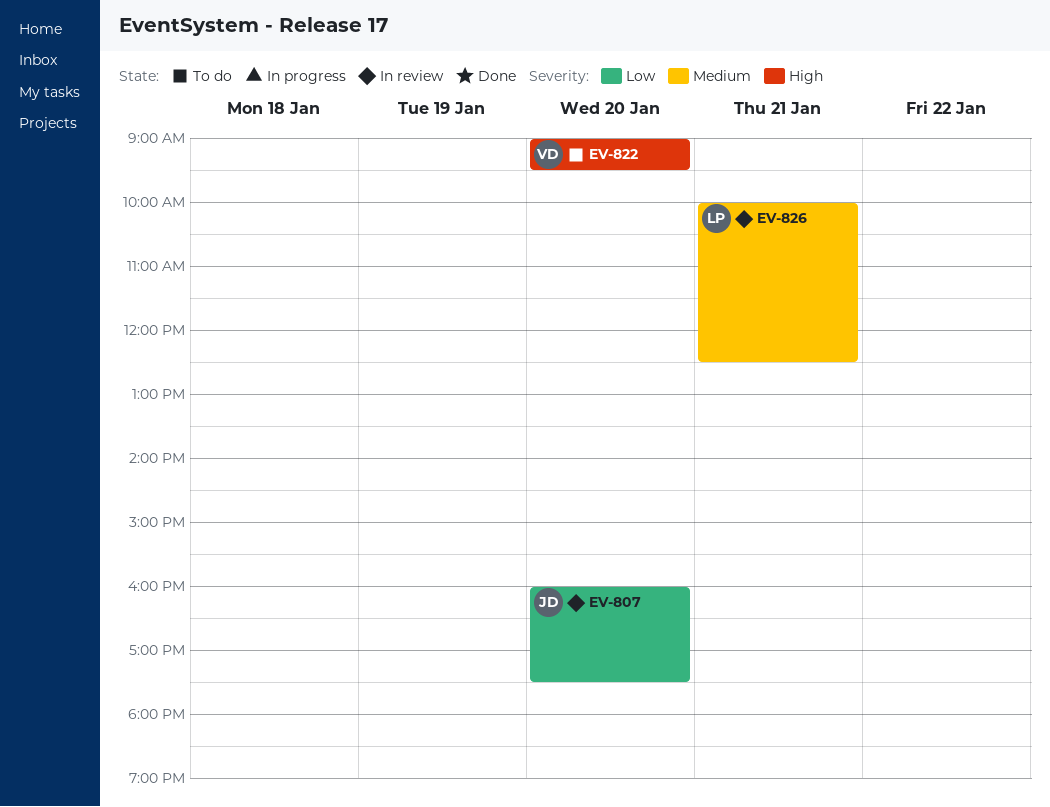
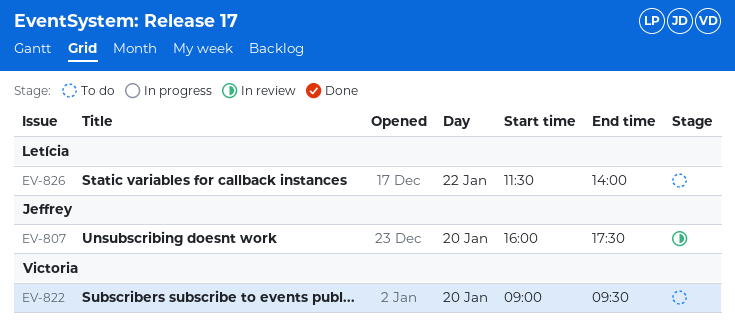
EV-826, status: In review -> To do
EV-826, day: Jan 21 -> Jan 22
EV-826, begins: 10:00 -> 11:30
EV-826, ends: 12:30 -> 14:00

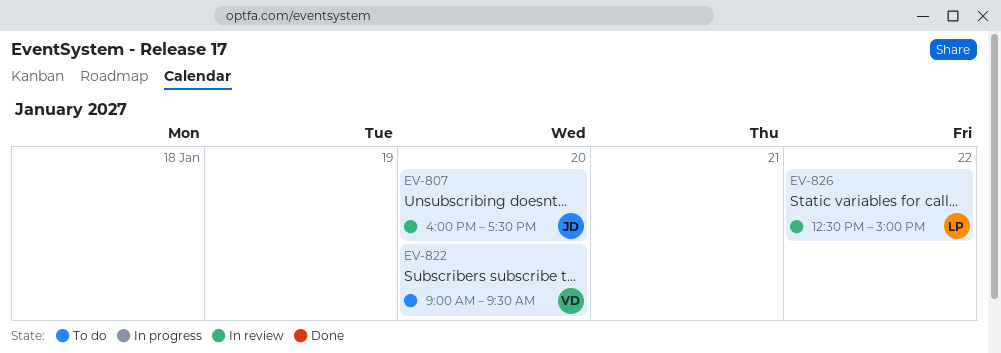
EV-826, status: To do -> In review
EV-826, begins: 11:30 -> 12:30
EV-826, ends: 14:00 -> 15:00

